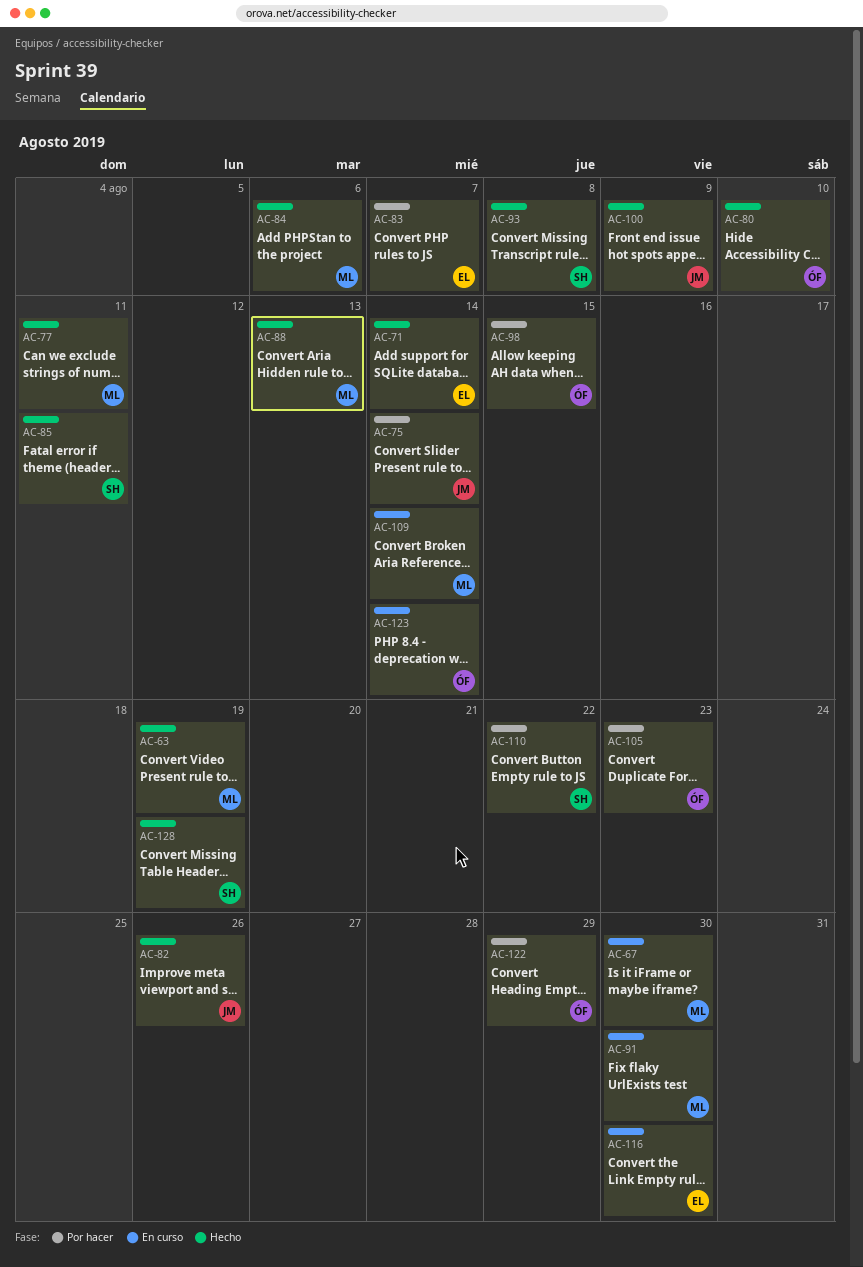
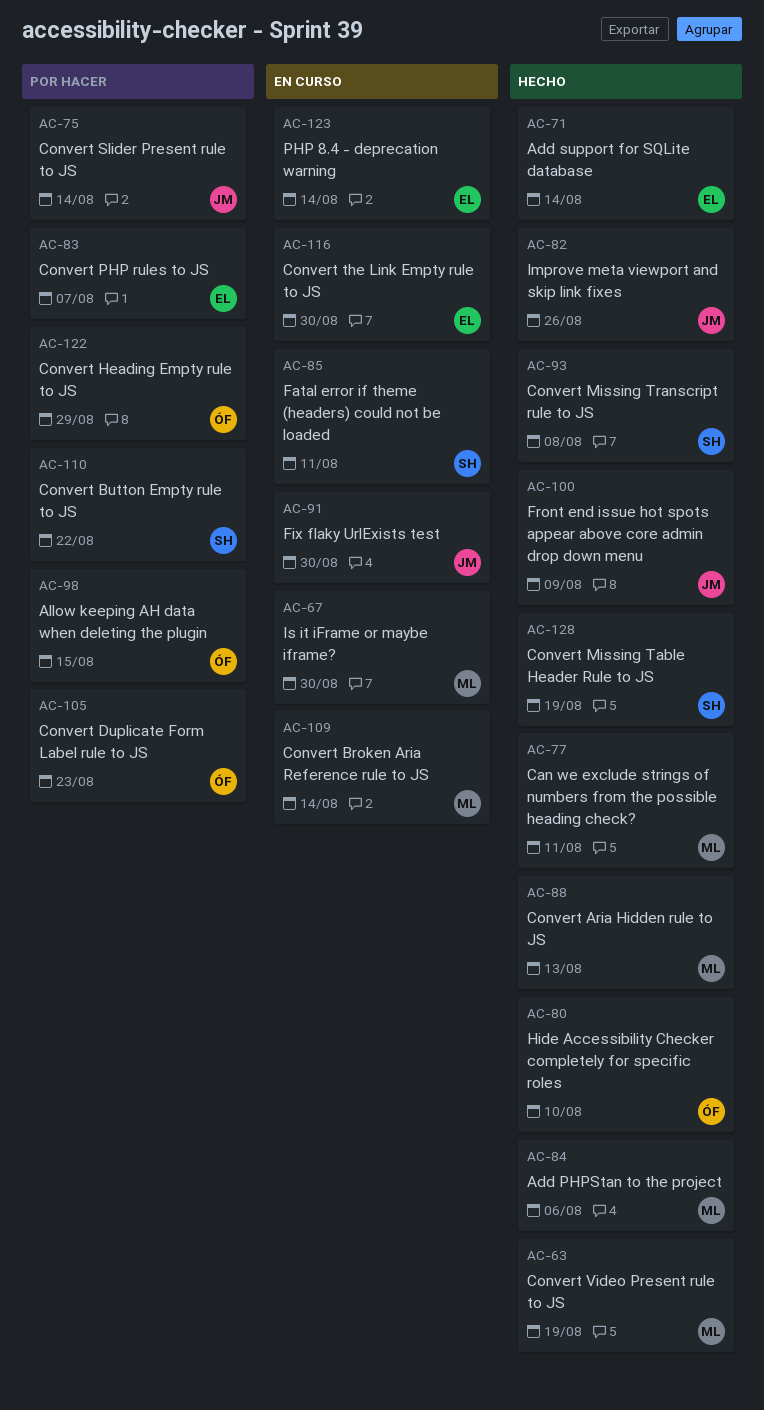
AC-85, status: Hecho -> En curso
AC-91, owner: ML -> JM
AC-123, owner: ÓF -> EL

